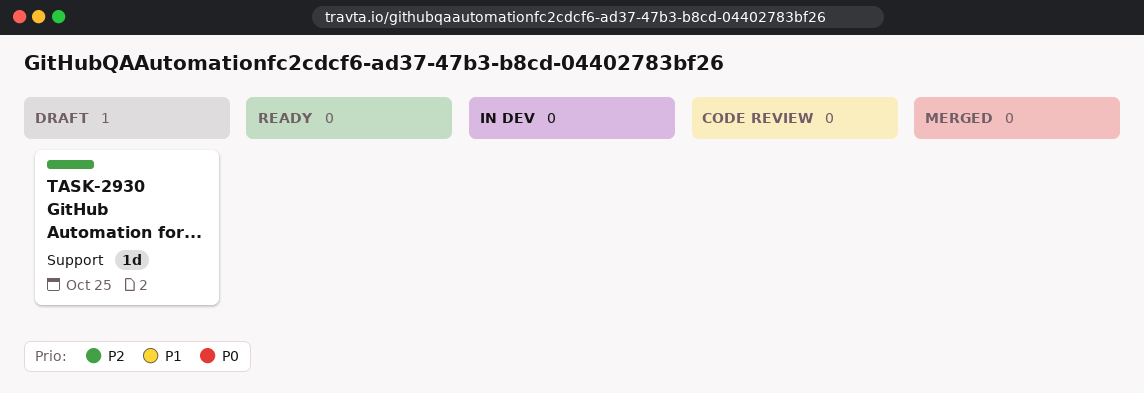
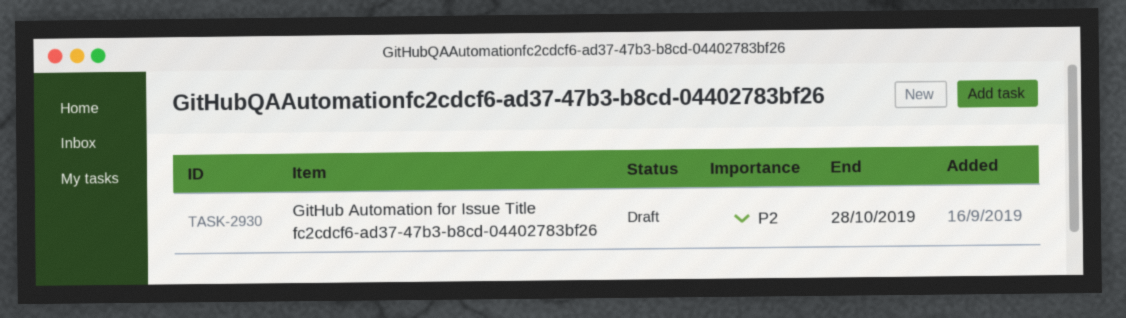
TASK-2930, due: Oct 25 -> Oct 28

